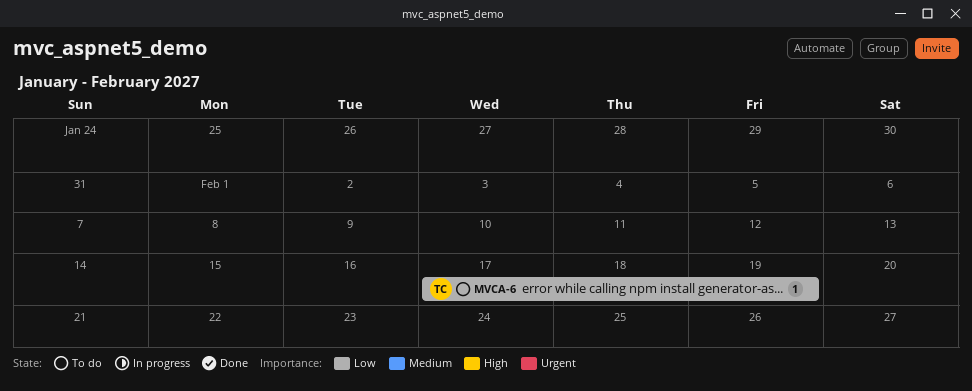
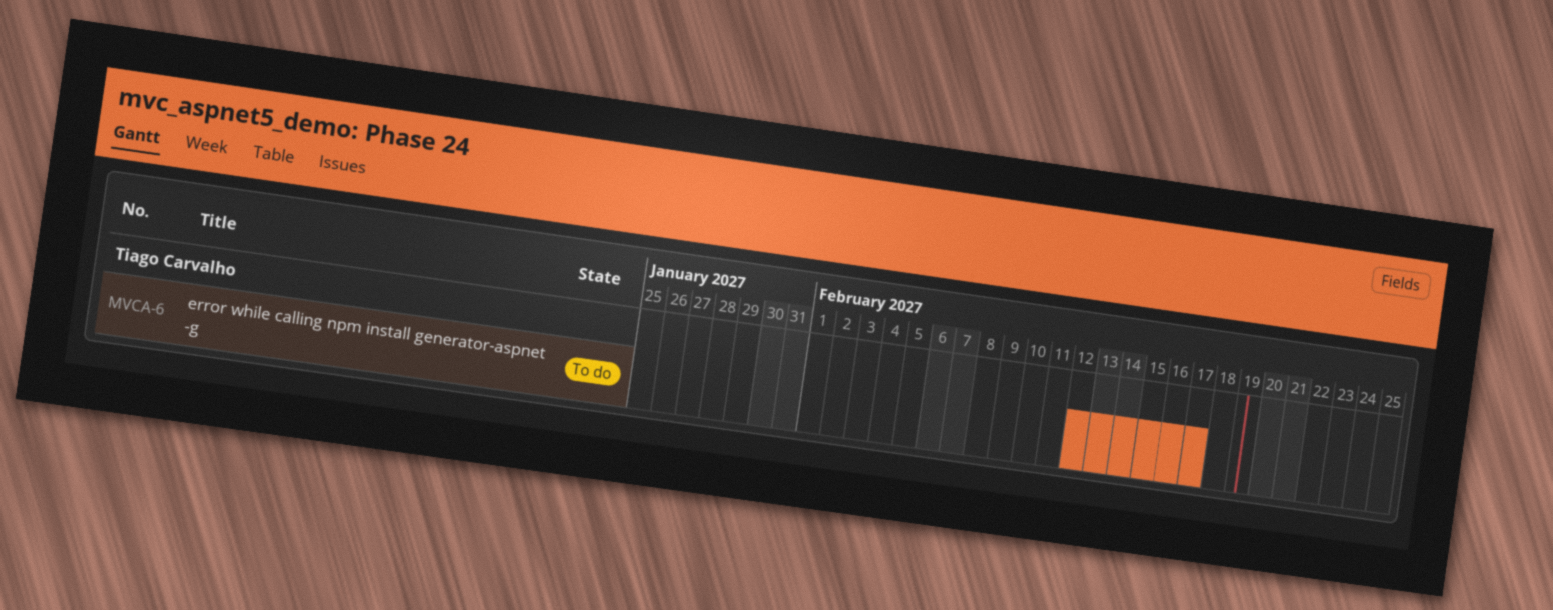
MVCA-6, start: Feb 17 -> Feb 12
MVCA-6, due: Feb 19 -> Feb 17

